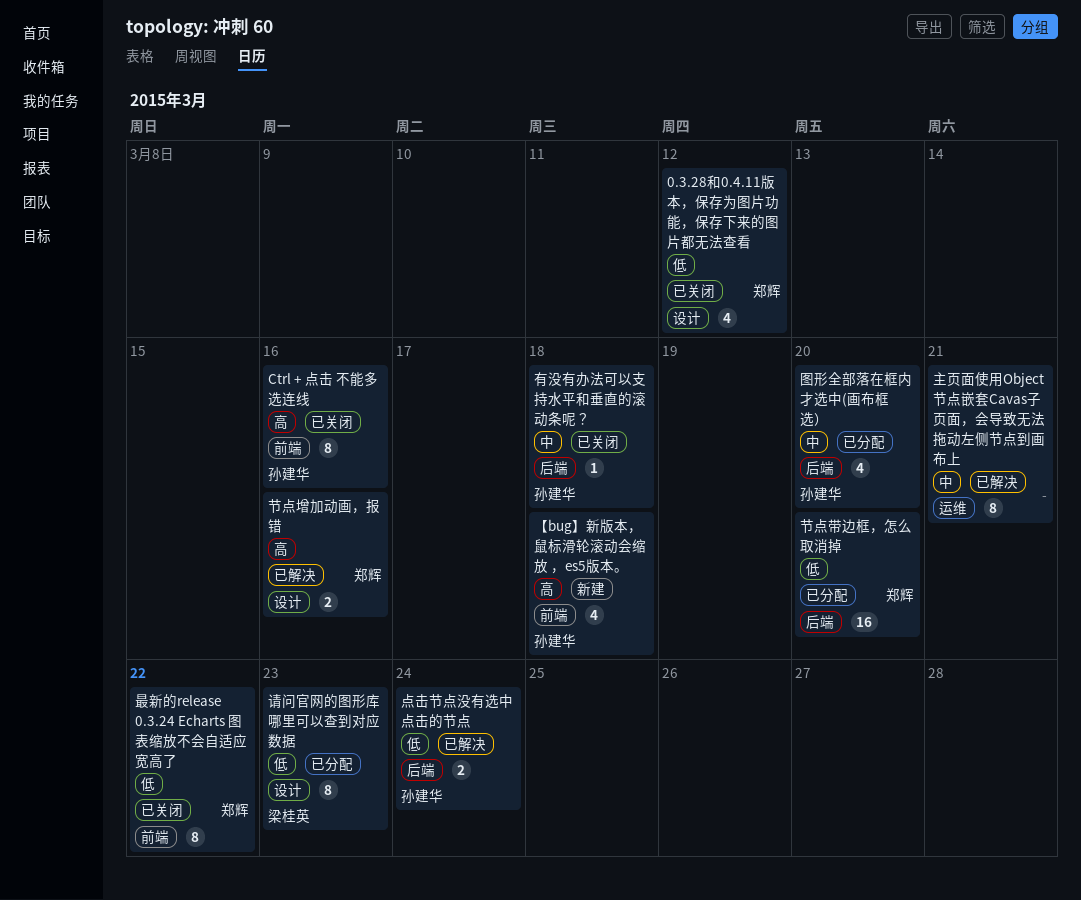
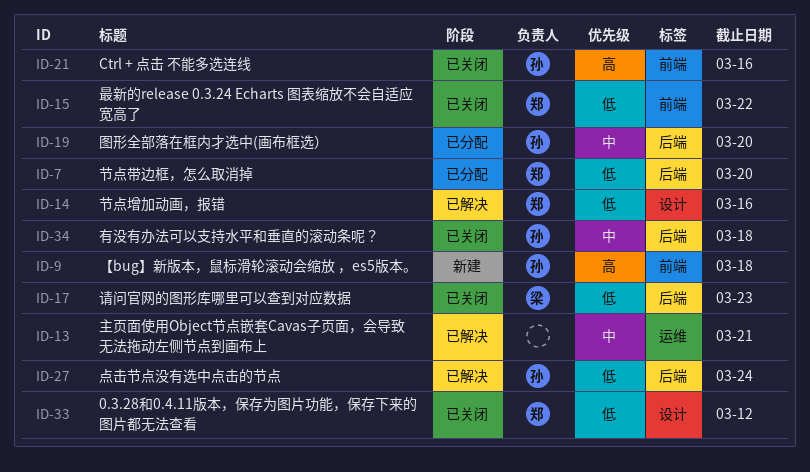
节点增加动画，报错, priority: 高 -> 低
请问官网的图形库哪里可以查到对应数据, status: 已分配 -> 已关闭
请问官网的图形库哪里可以查到对应数据, label: 设计 -> 后端

